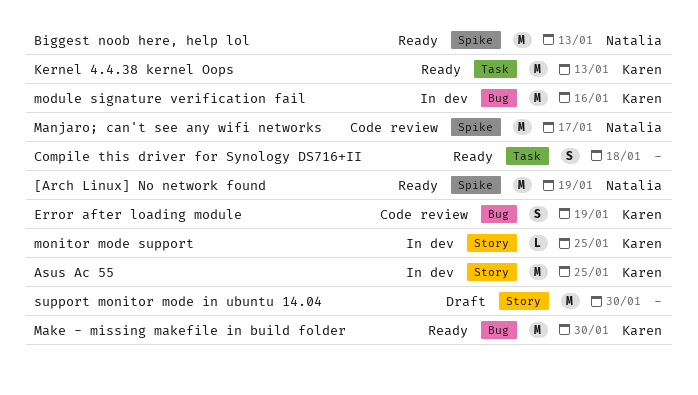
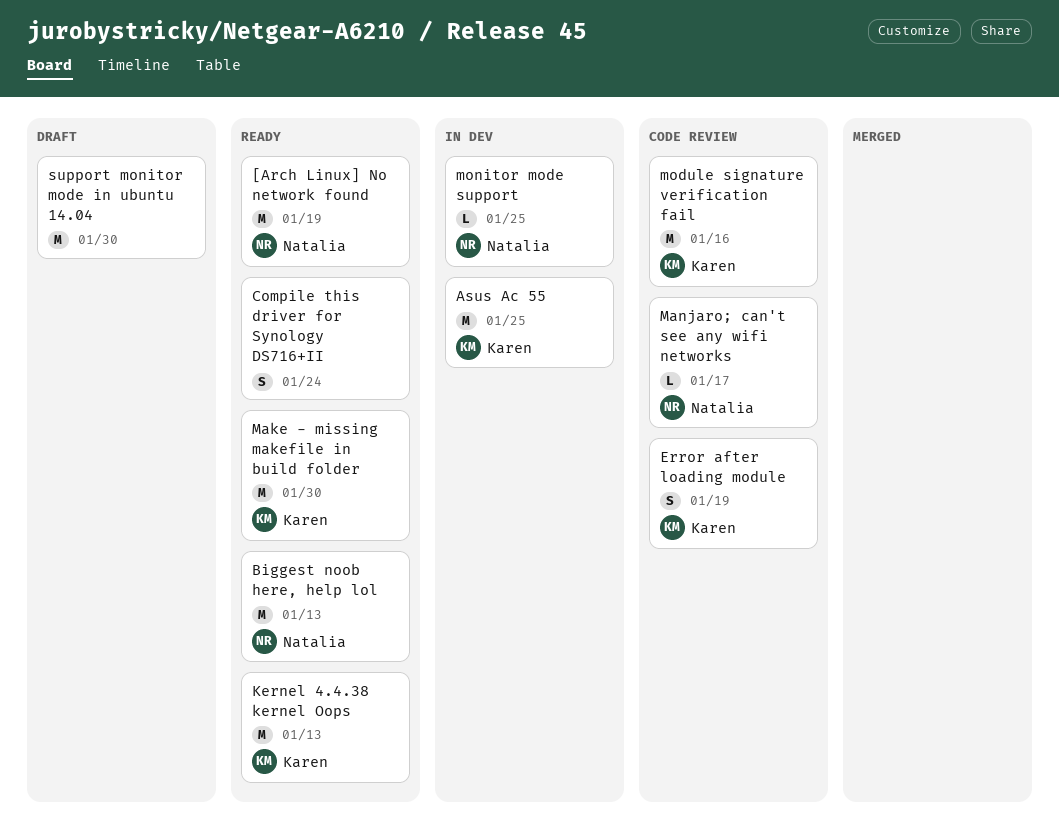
Compile this driver for Synology DS716+II, due: Jan 18 -> Jan 24
Manjaro; can't see any wifi networks, estimate: M -> L
module signature verification fail, status: In dev -> Code review
monitor mode support, owner: Karen -> Natalia

